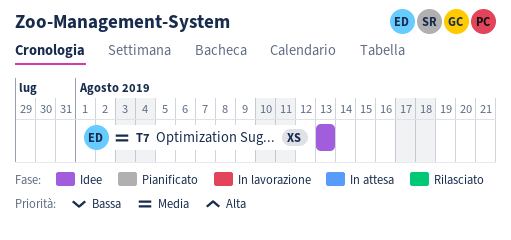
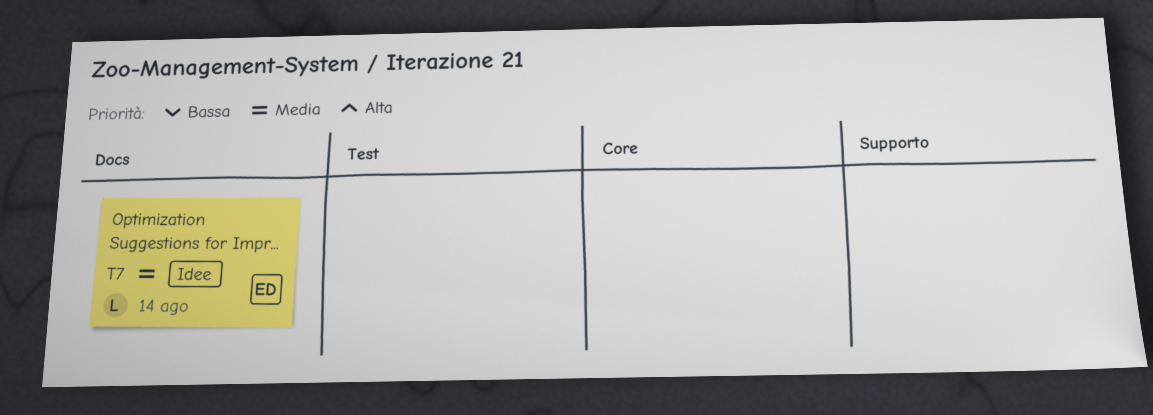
T7, estimate: XS -> L
T7, due: Aug 13 -> Aug 14

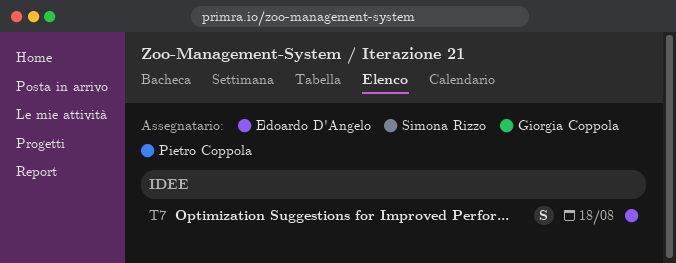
T7, estimate: L -> S
T7, due: Aug 14 -> Aug 18

